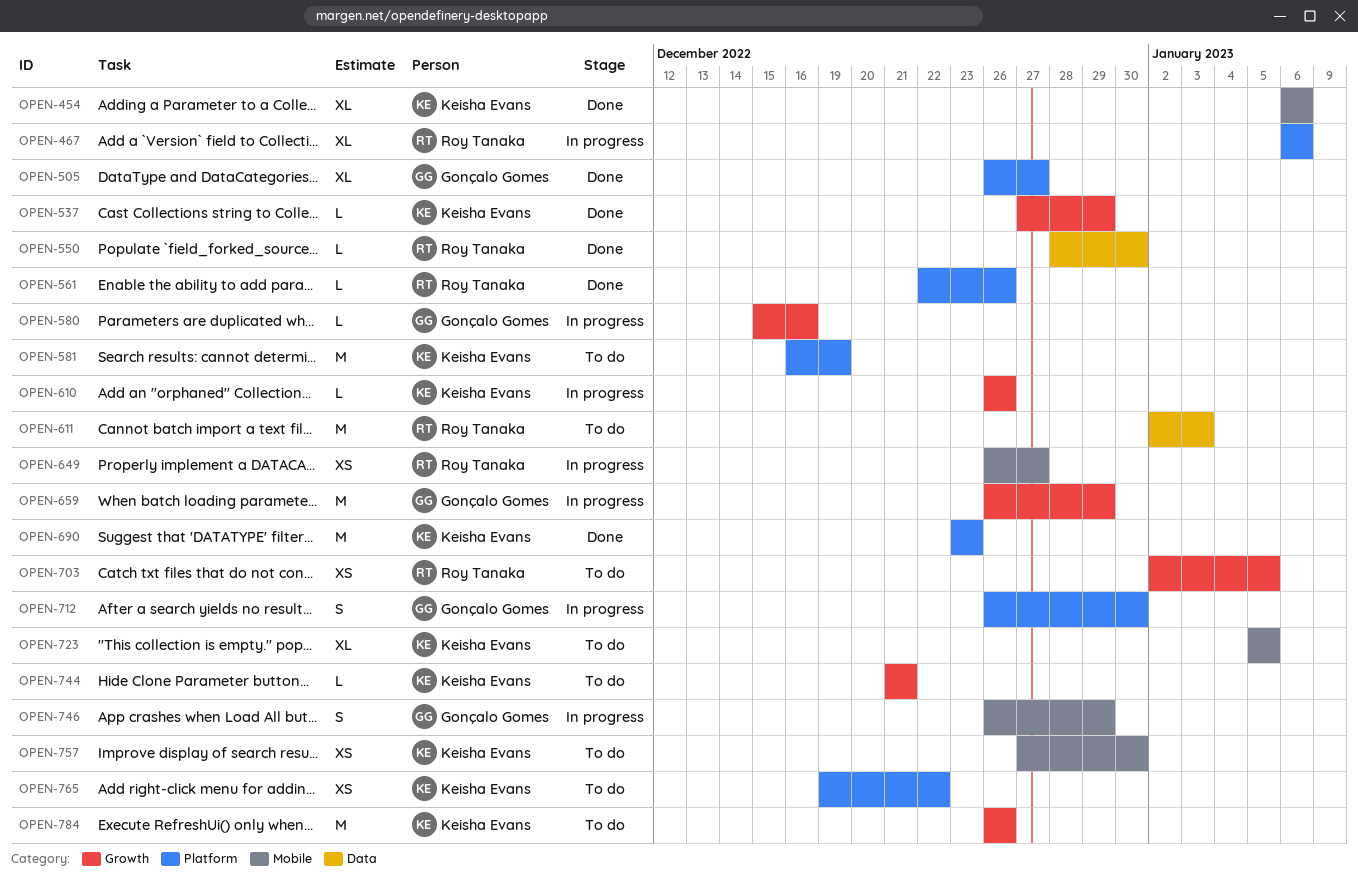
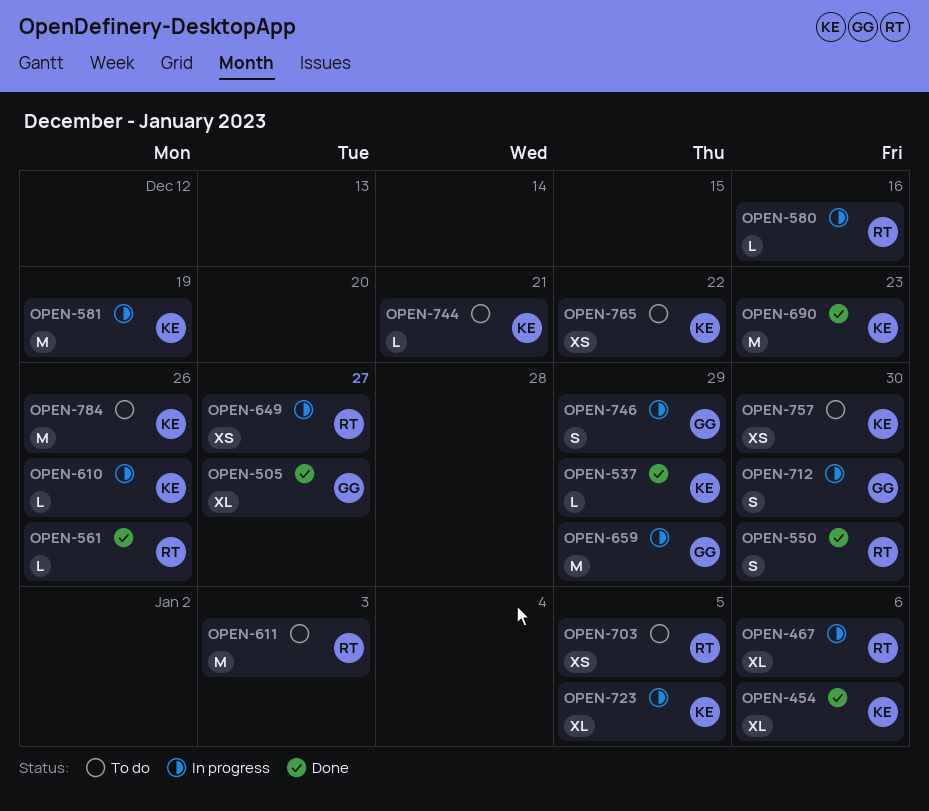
OPEN-550, estimate: L -> S
OPEN-580, owner: Gonçalo Gomes -> Roy Tanaka
OPEN-581, status: To do -> In progress
OPEN-723, status: To do -> In progress

